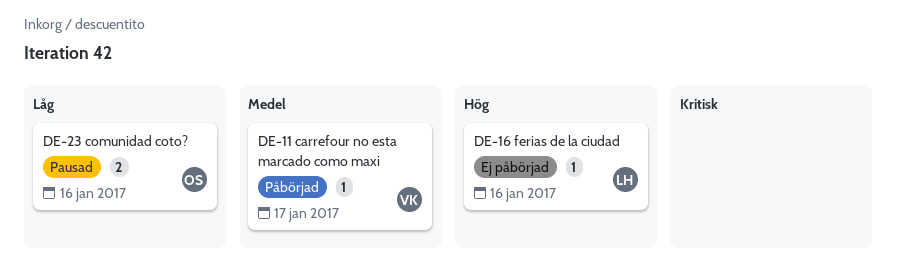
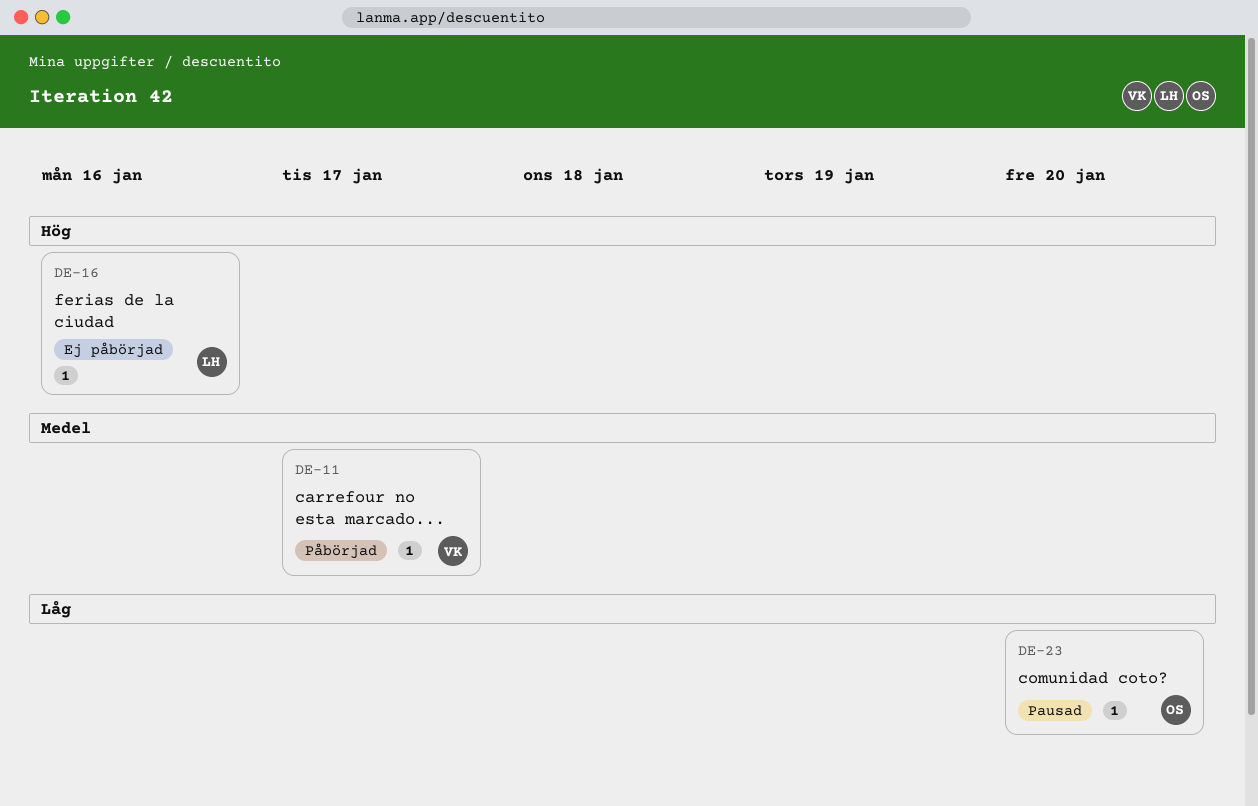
DE-23, estimate: 2 -> 1
DE-23, due: Jan 16 -> Jan 20

